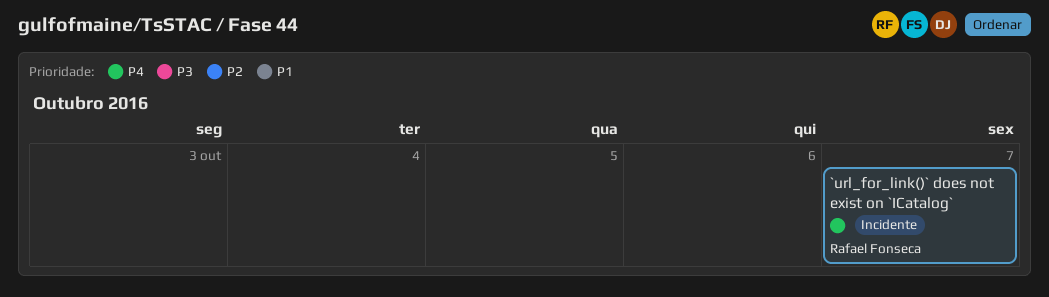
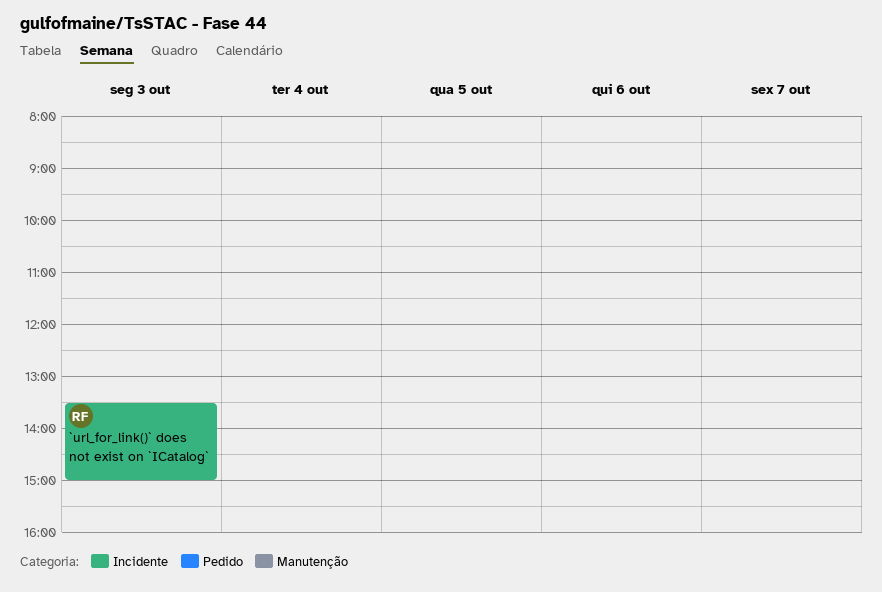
`url_for_link()` does not exist on `ICatalog`, day: Oct 7 -> Oct 3

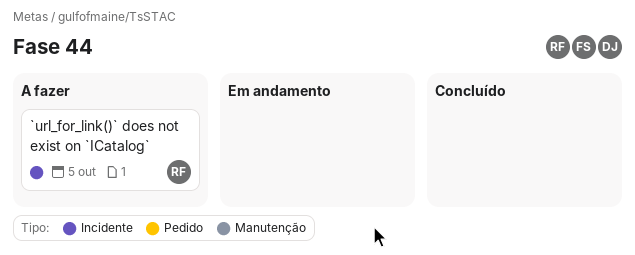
`url_for_link()` does not exist on `ICatalog`, day: Oct 3 -> Oct 5

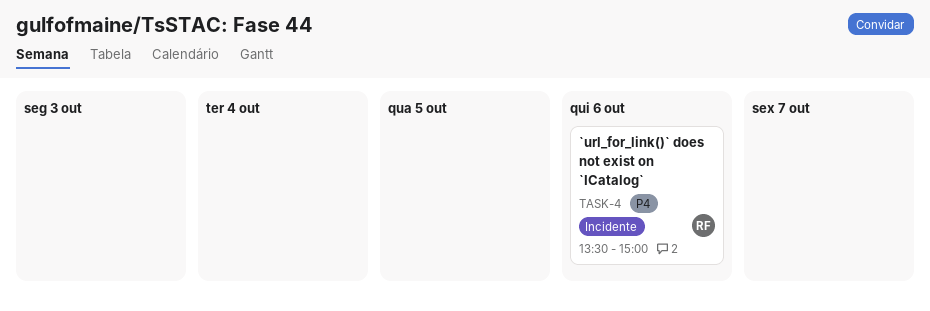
`url_for_link()` does not exist on `ICatalog`, day: Oct 5 -> Oct 6

